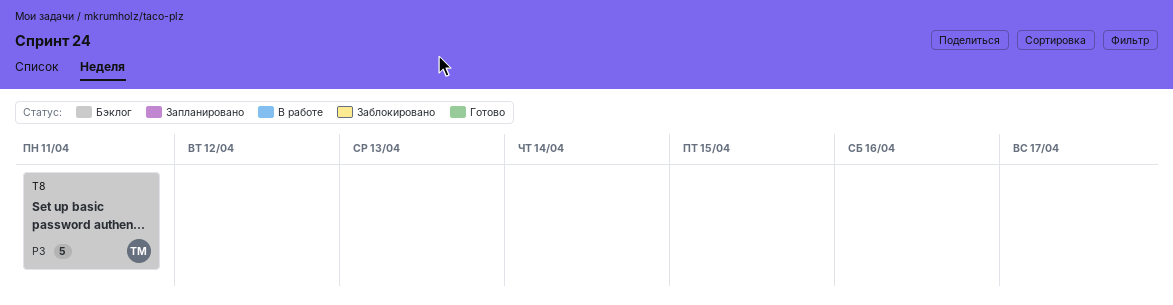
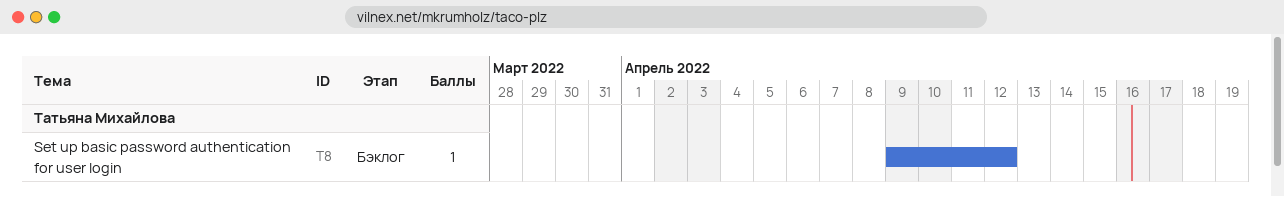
T8, estimate: 5 -> 1
T8, due: Apr 11 -> Apr 12

